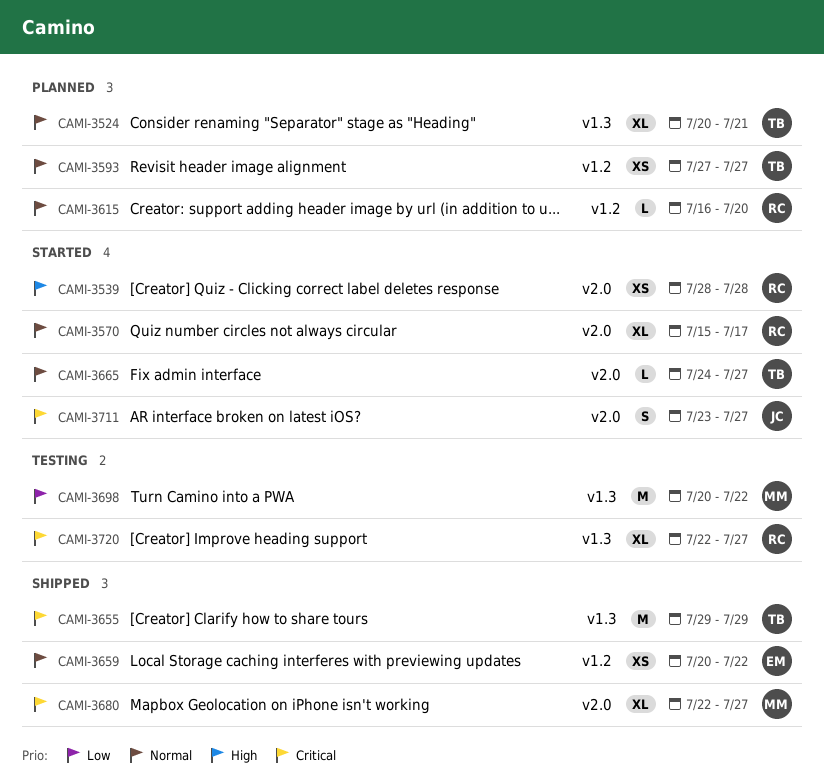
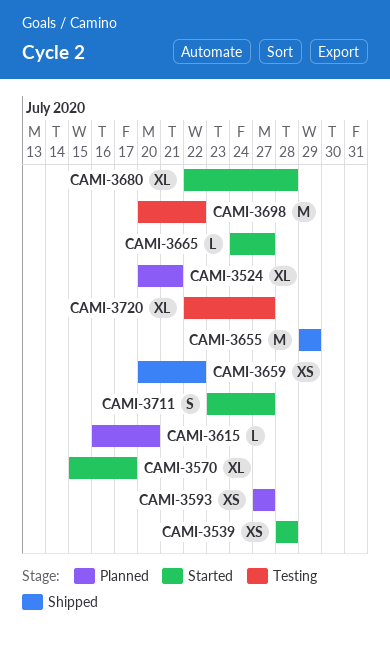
CAMI-3680, status: Shipped -> Started
CAMI-3680, due: Jul 27 -> Jul 28

